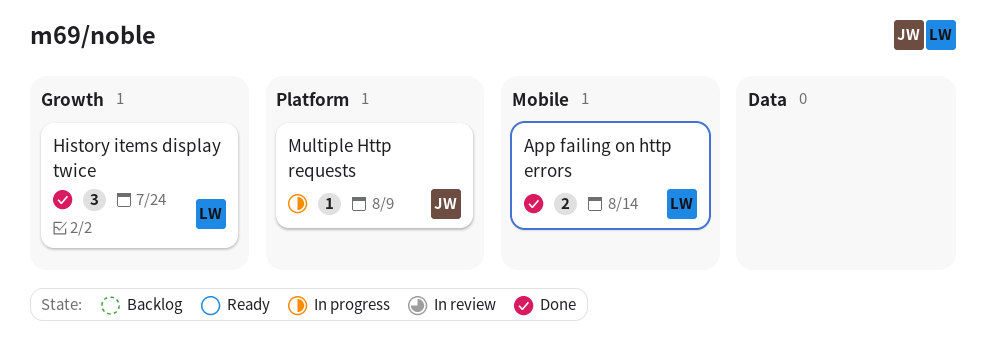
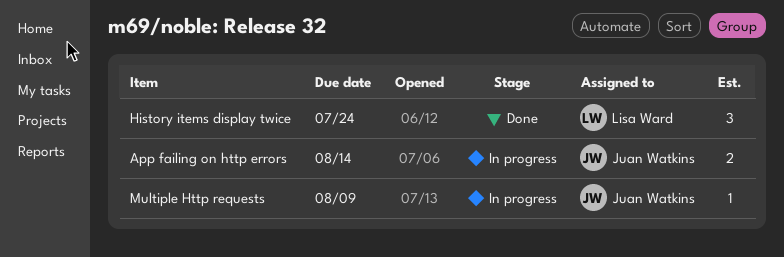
App failing on http errors, status: Done -> In progress
App failing on http errors, owner: Lisa Ward -> Juan Watkins

